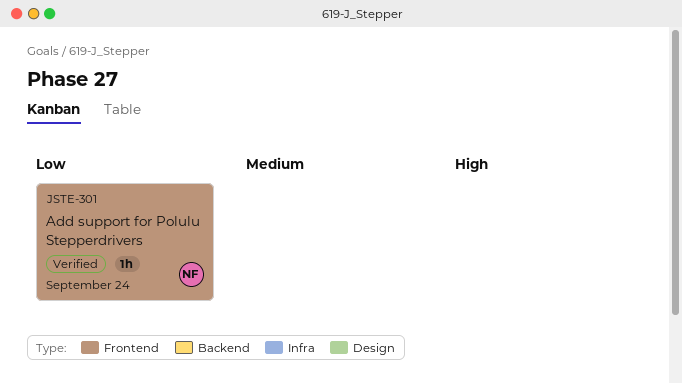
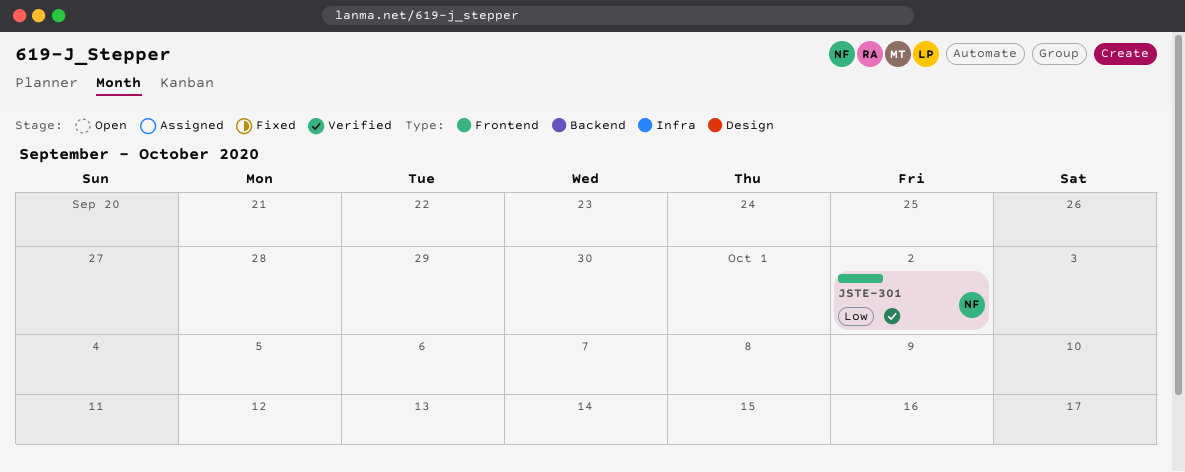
JSTE-301, due: Sep 24 -> Oct 2

